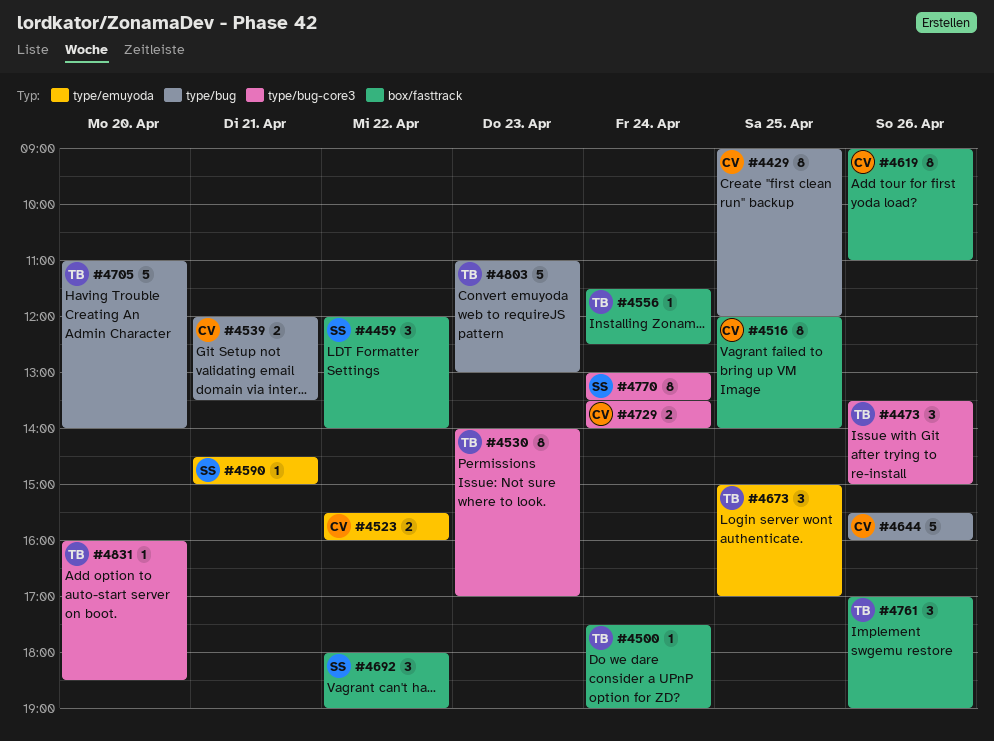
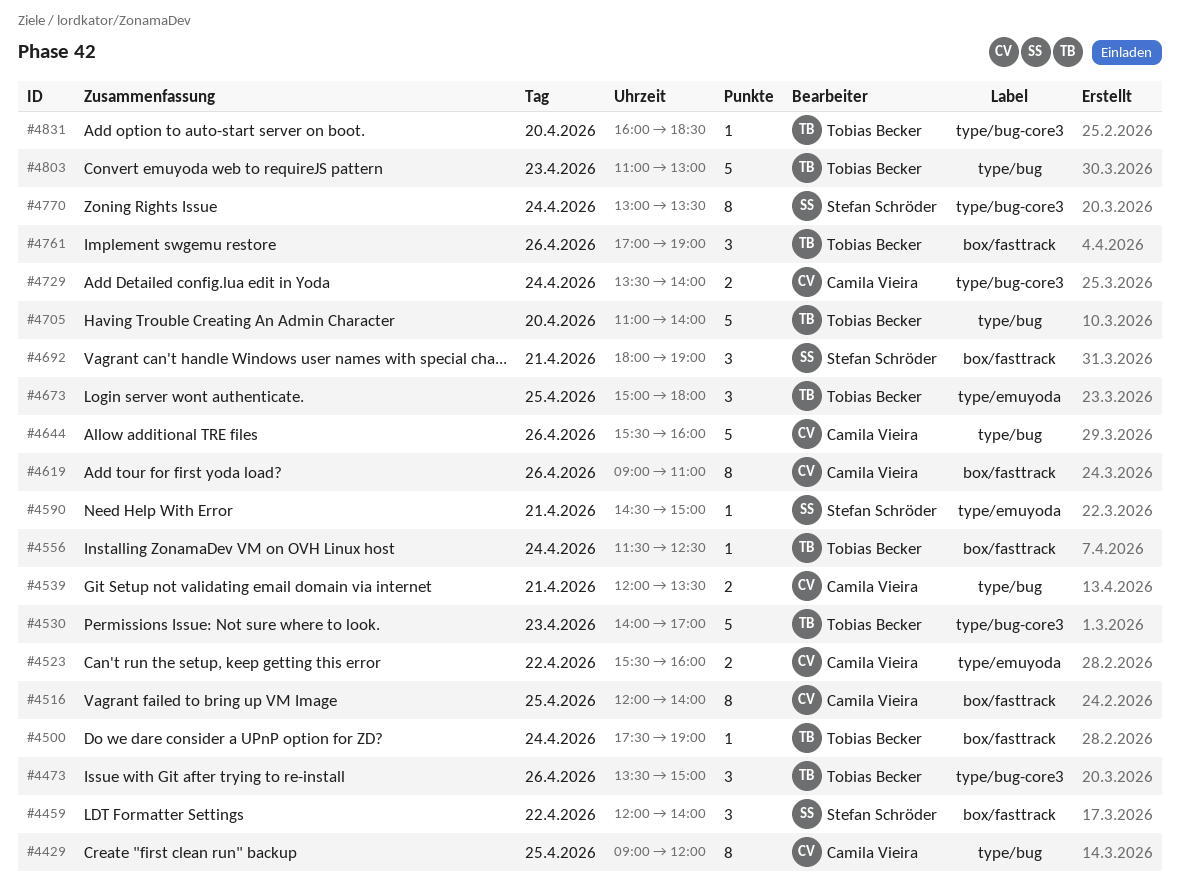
#4530, estimate: 8 -> 5
#4673, ends: 17:00 -> 18:00
#4692, day: Apr 22 -> Apr 21

